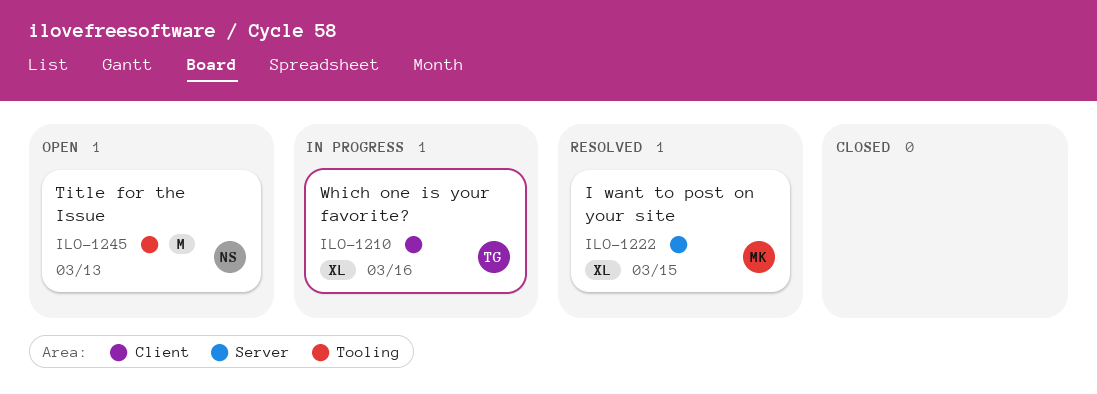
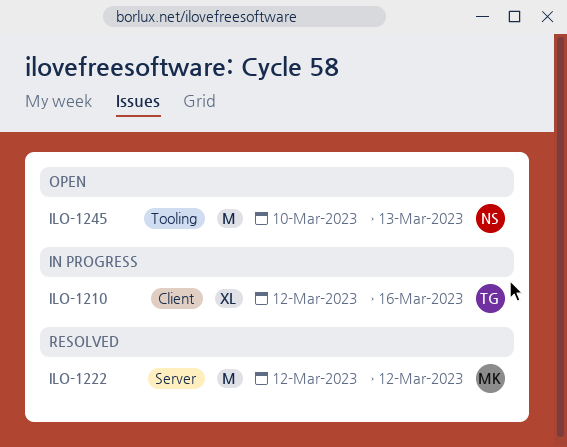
ILO-1222, estimate: XL -> M
ILO-1222, due: Mar 15 -> Mar 12

